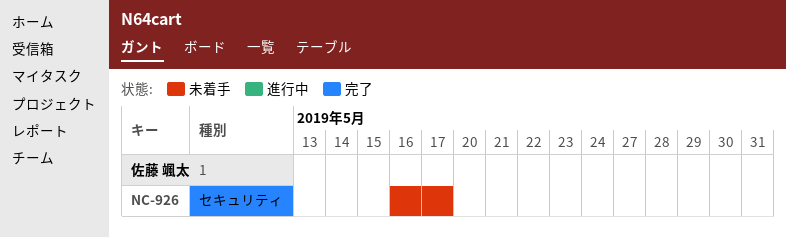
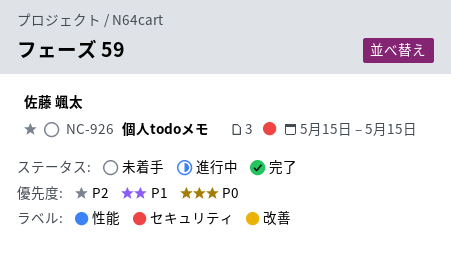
NC-926, start: May 16 -> May 15
NC-926, due: May 17 -> May 15

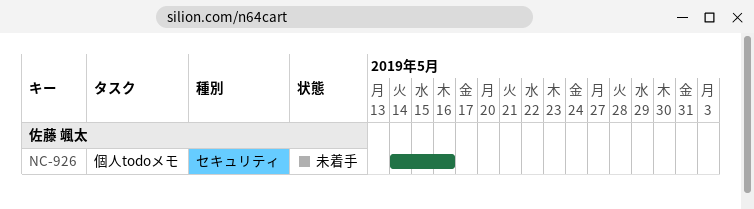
NC-926, start: May 15 -> May 14
NC-926, due: May 15 -> May 16

